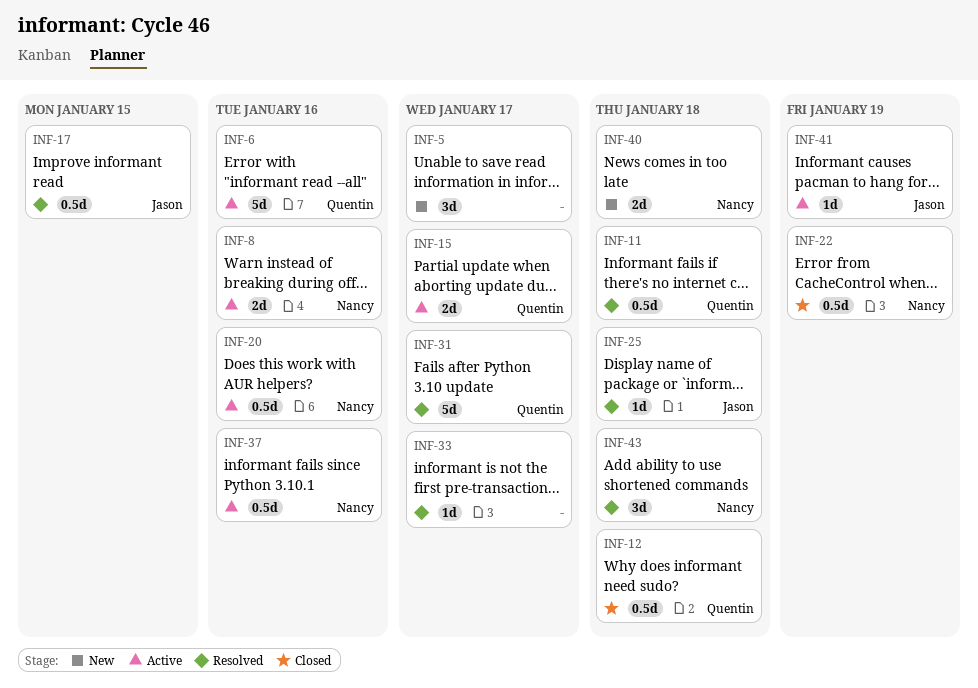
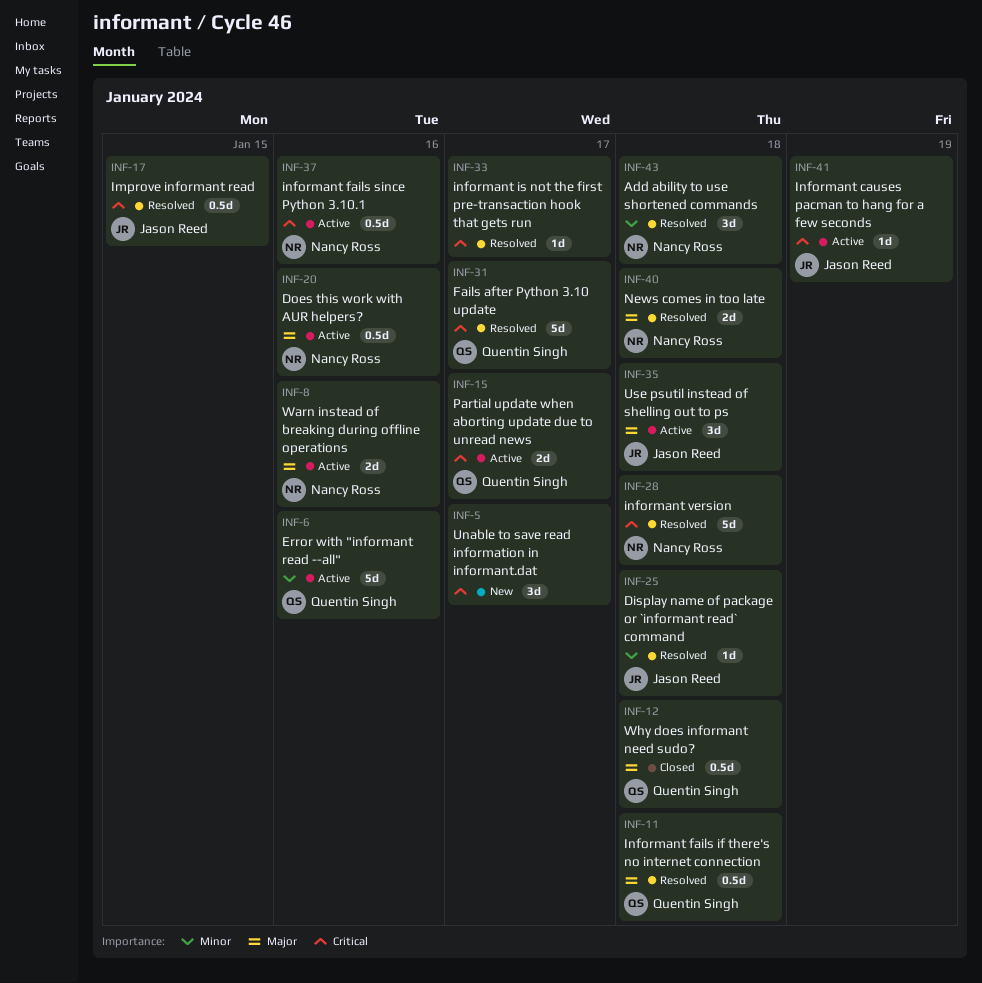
INF-22: present -> none
INF-28: none -> present
INF-35: none -> present
INF-40, status: New -> Resolved

